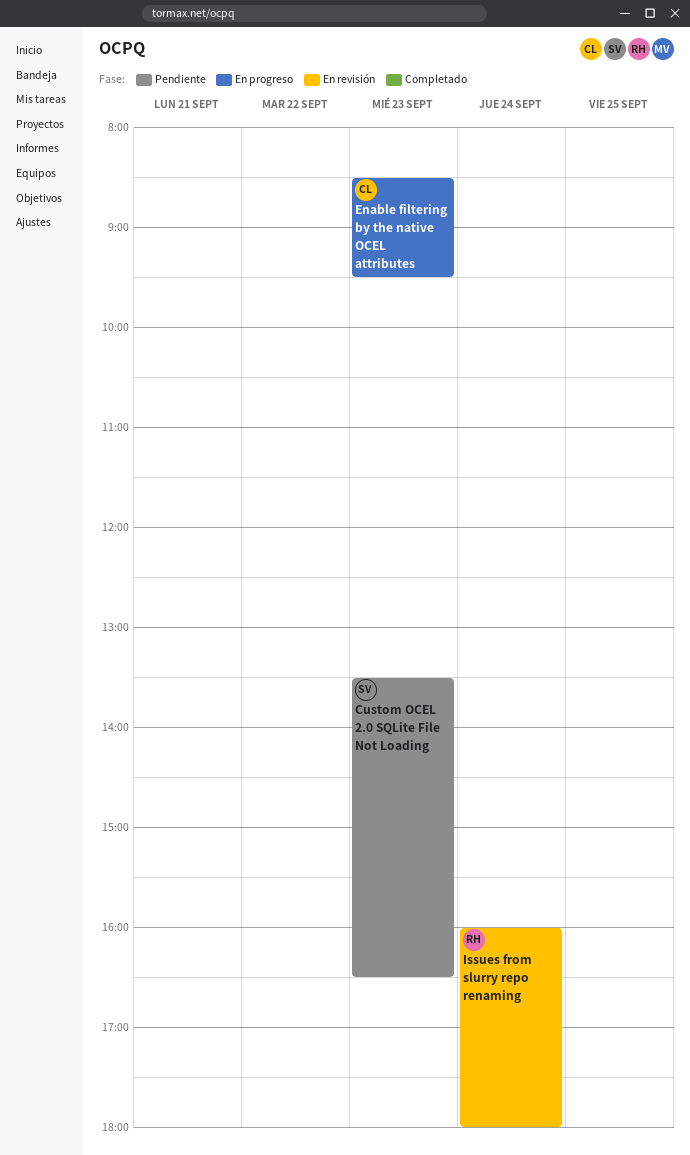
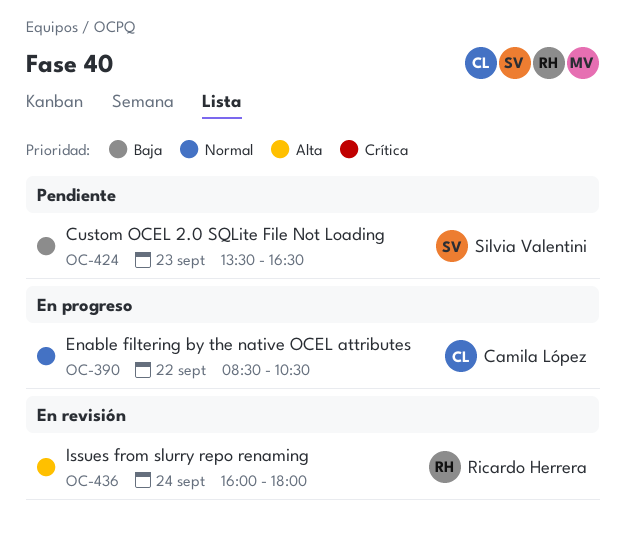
Enable filtering by the native OCEL attributes, day: Sep 23 -> Sep 22
Enable filtering by the native OCEL attributes, ends: 09:30 -> 10:30

